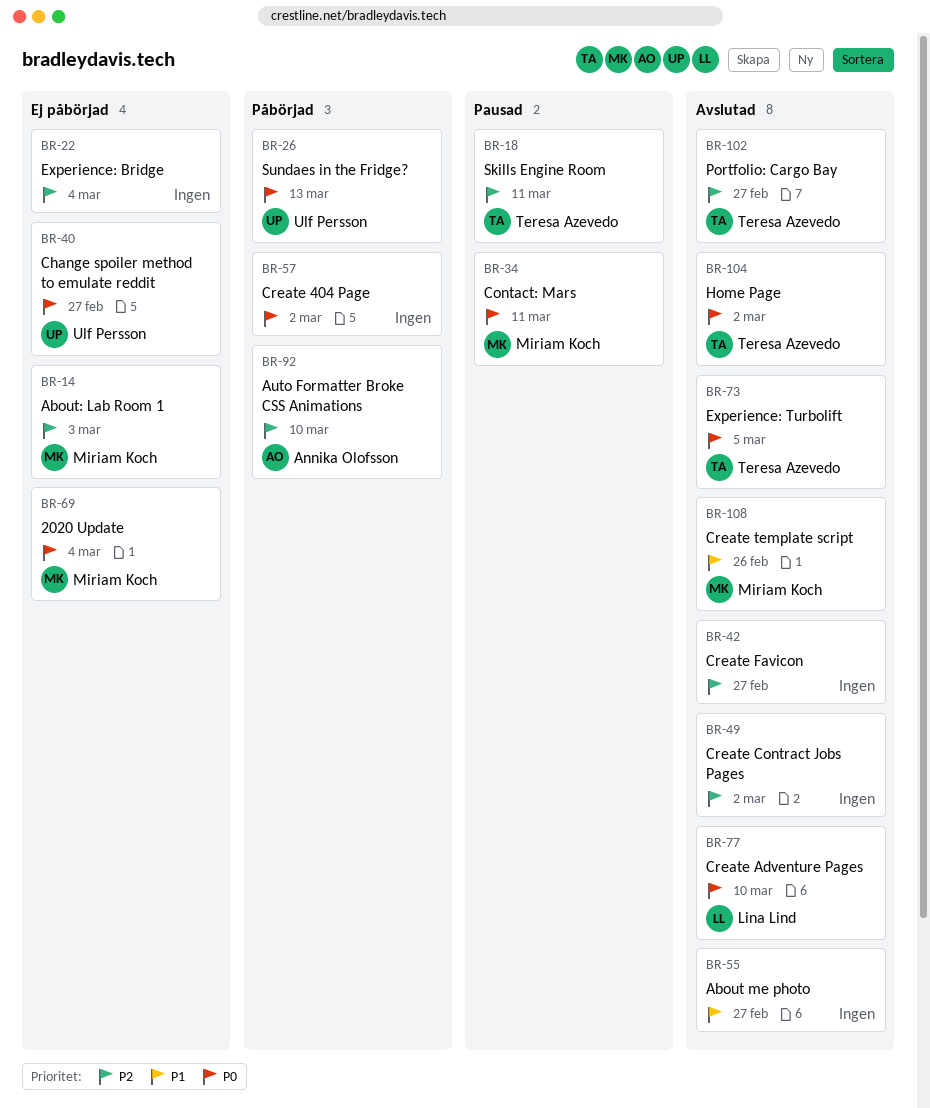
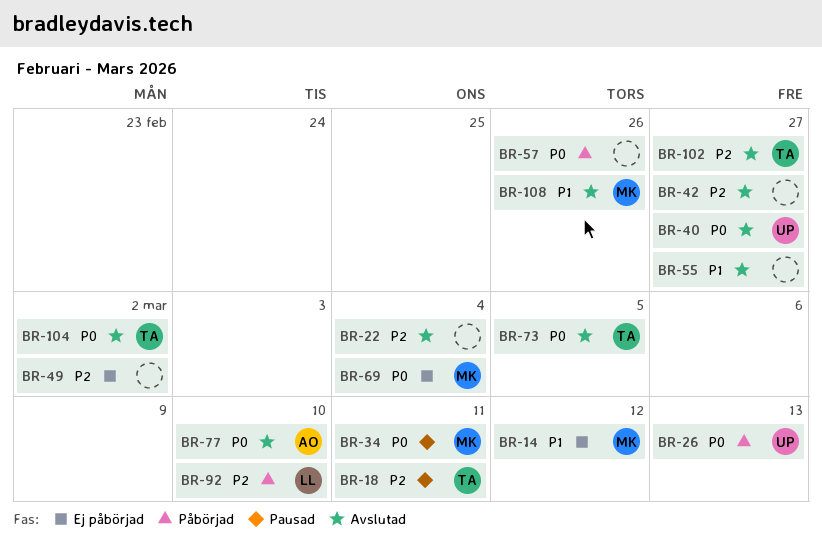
BR-14, priority: P2 -> P1
BR-14, due: Mar 3 -> Mar 12
BR-22, status: Ej påbörjad -> Avslutad
BR-40, status: Ej påbörjad -> Avslutad
BR-49, status: Avslutad -> Ej påbörjad
BR-57, due: Mar 2 -> Feb 26
BR-77, owner: Lina Lind -> Annika Olofsson
BR-92, owner: Annika Olofsson -> Lina Lind

